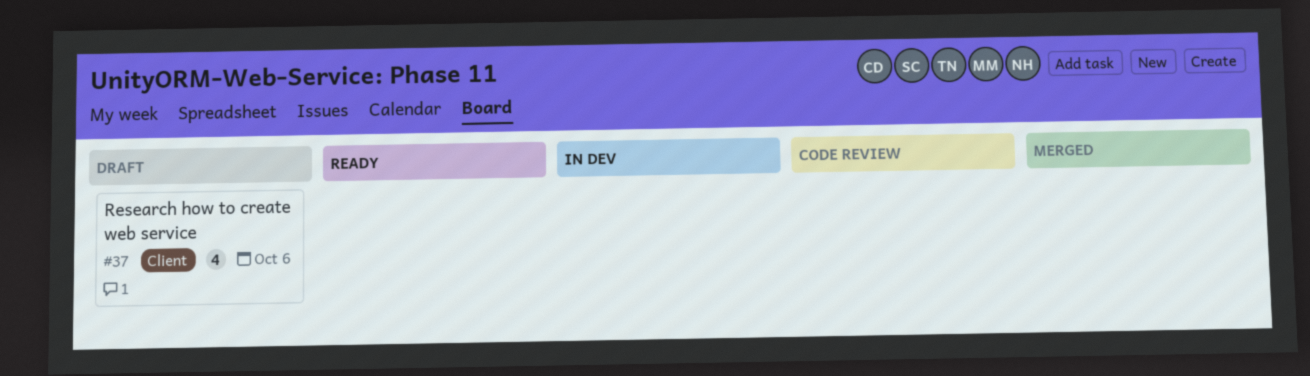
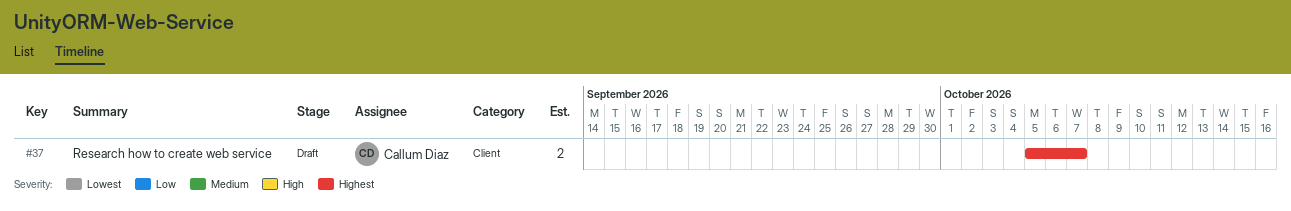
#37, estimate: 4 -> 2
#37, due: Oct 6 -> Oct 7

